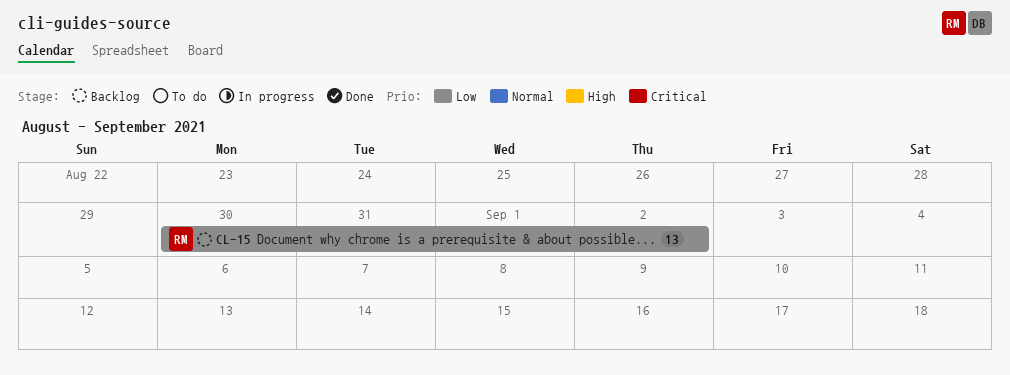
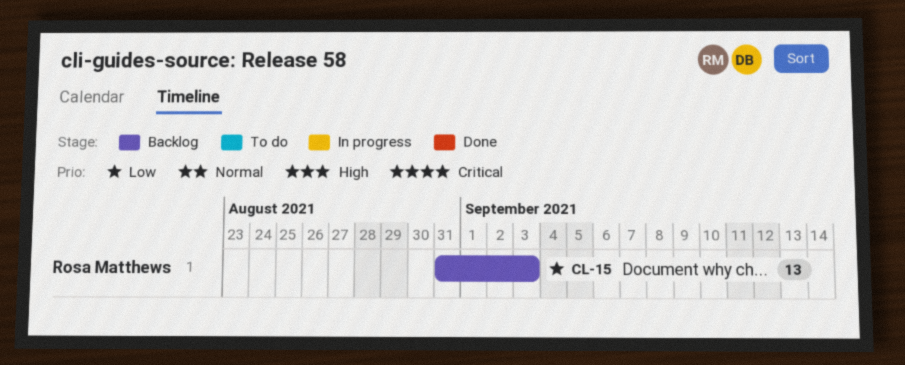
CL-15, start: Aug 30 -> Aug 31
CL-15, due: Sep 2 -> Sep 3

